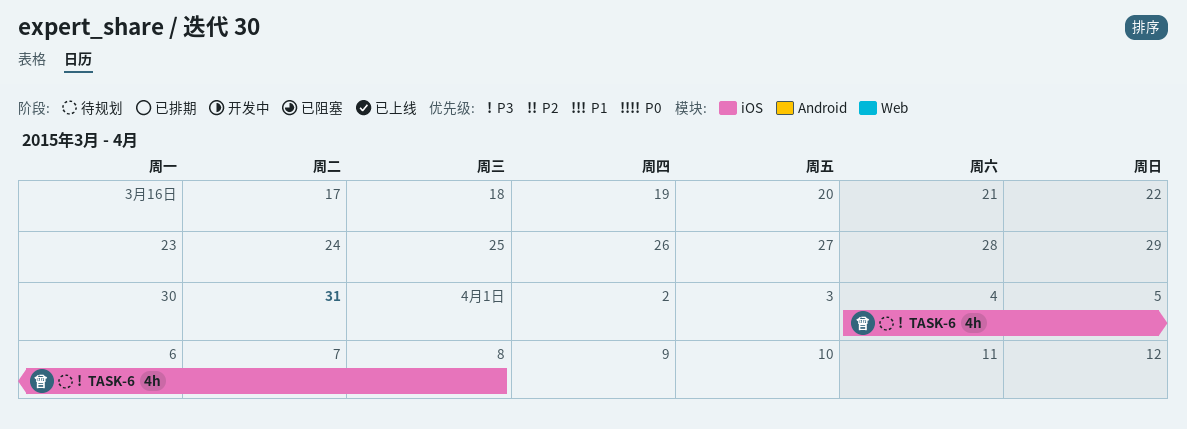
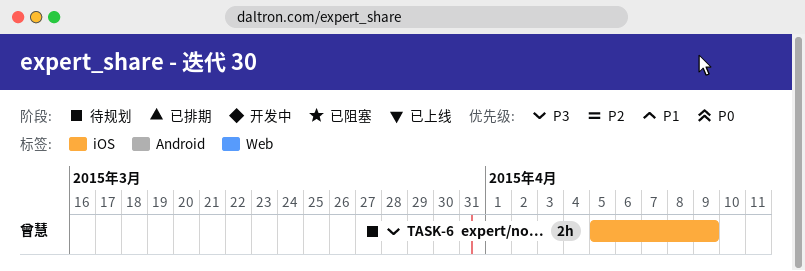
TASK-6, estimate: 4h -> 2h
TASK-6, start: Apr 4 -> Apr 5
TASK-6, due: Apr 8 -> Apr 9

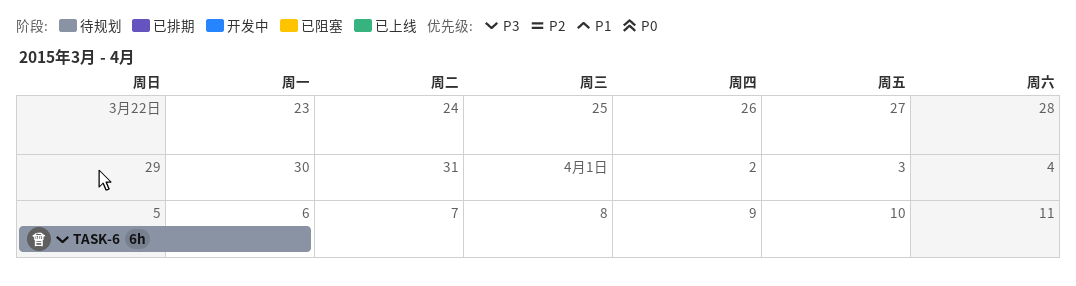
TASK-6, estimate: 2h -> 6h
TASK-6, due: Apr 9 -> Apr 6

